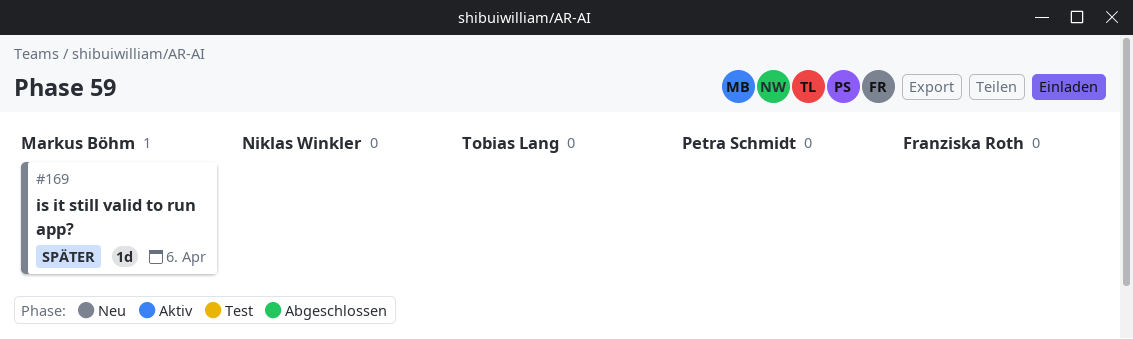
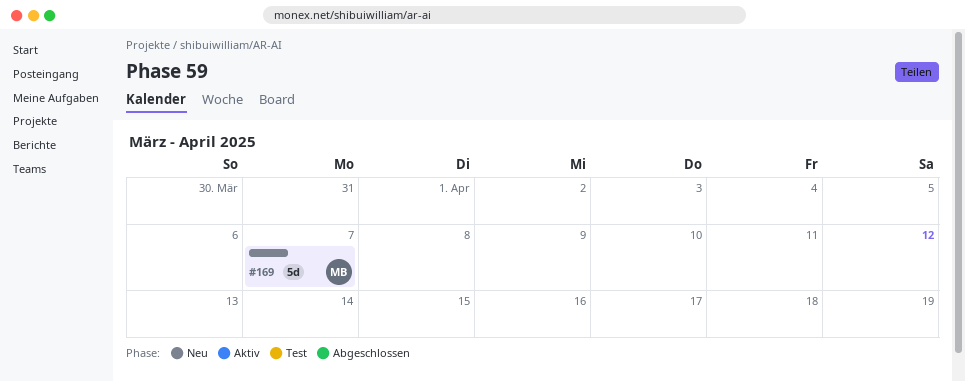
#169, estimate: 1d -> 5d
#169, due: Apr 6 -> Apr 7

